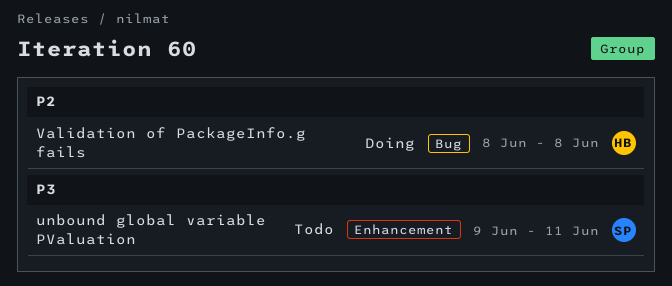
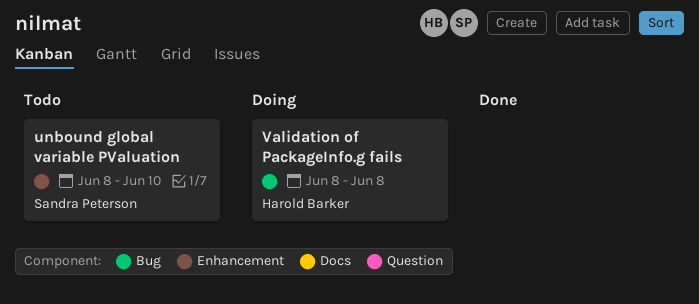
unbound global variable PValuation, start: Jun 9 -> Jun 8
unbound global variable PValuation, due: Jun 11 -> Jun 10

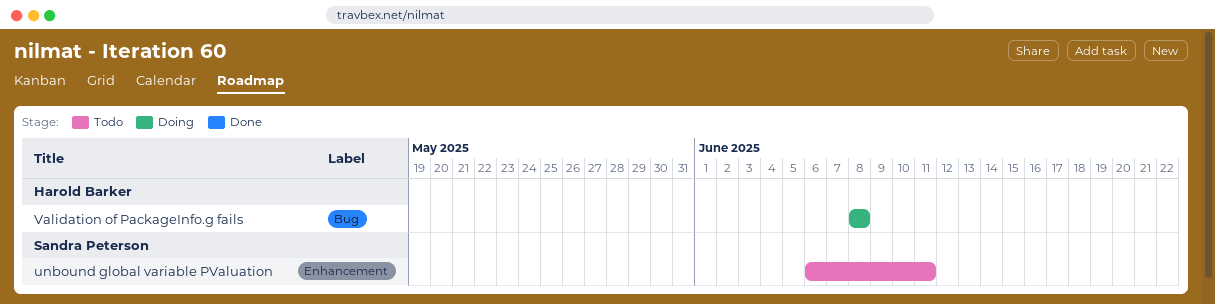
unbound global variable PValuation, start: Jun 8 -> Jun 6
unbound global variable PValuation, due: Jun 10 -> Jun 11

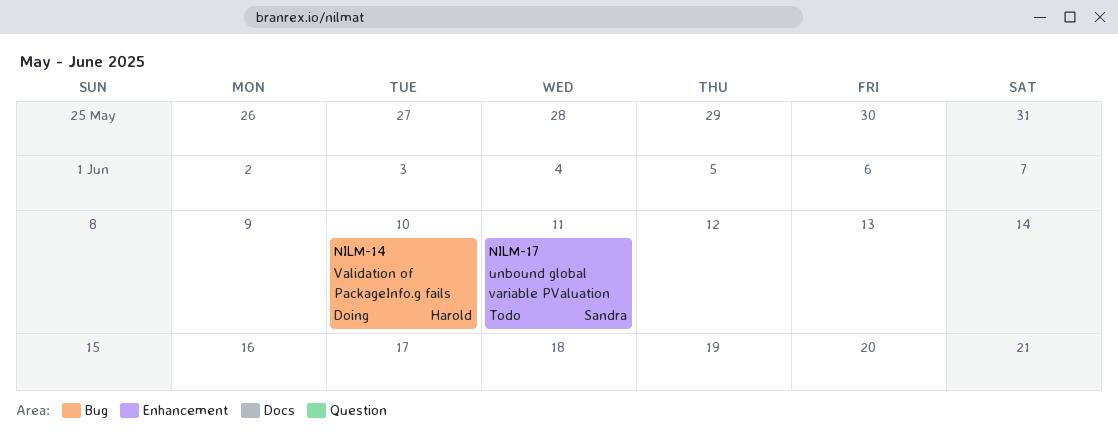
Validation of PackageInfo.g fails, due: Jun 8 -> Jun 10

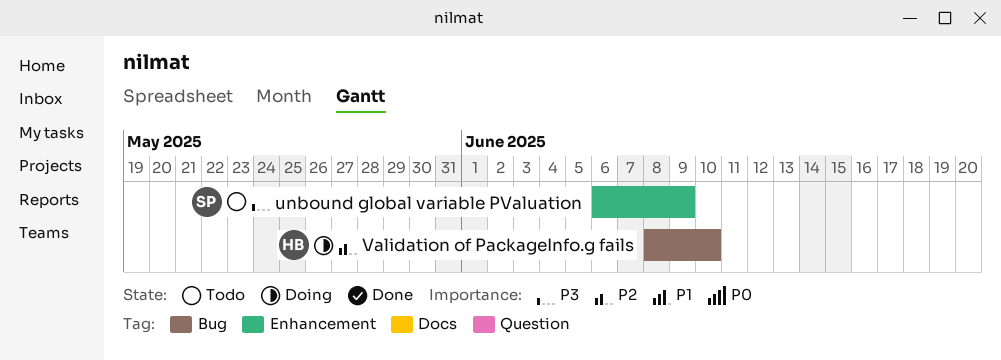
unbound global variable PValuation, due: Jun 11 -> Jun 9

